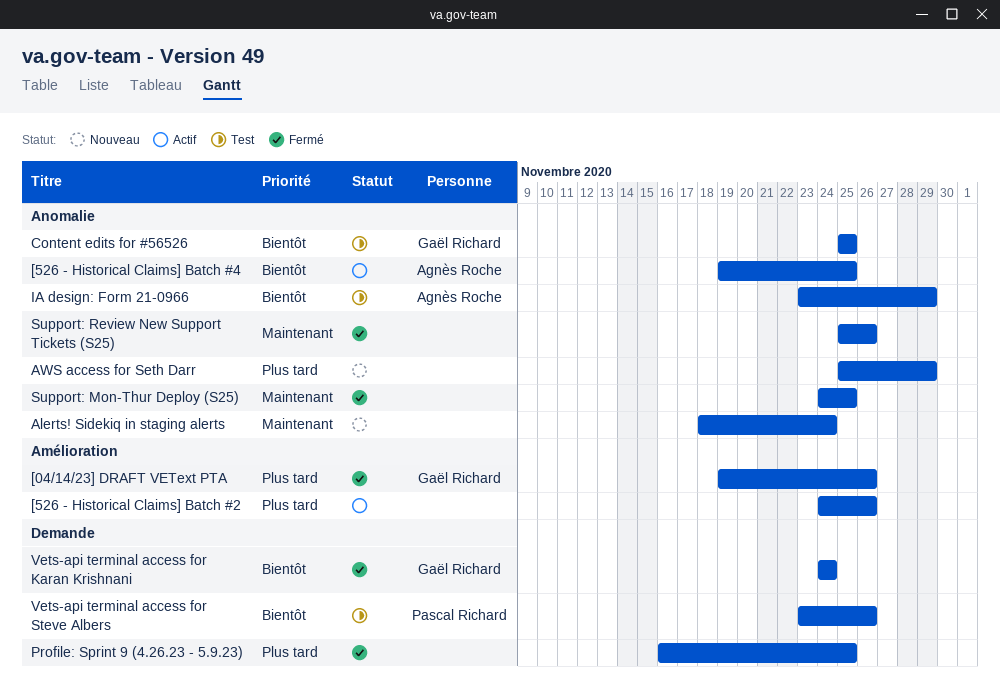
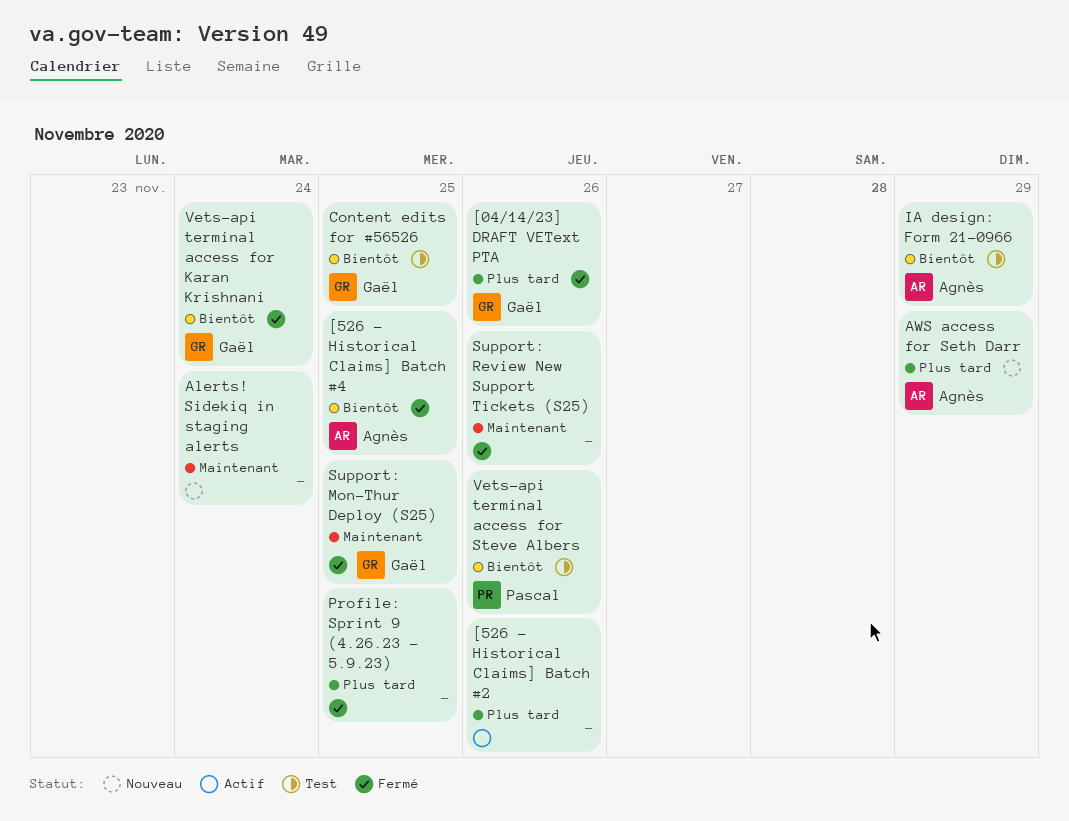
[526 - Historical Claims] Batch #4, status: Actif -> Fermé
AWS access for Seth Darr, owner: none -> Agnès Roche
Support: Mon-Thur Deploy (S25), owner: none -> Gaël Richard

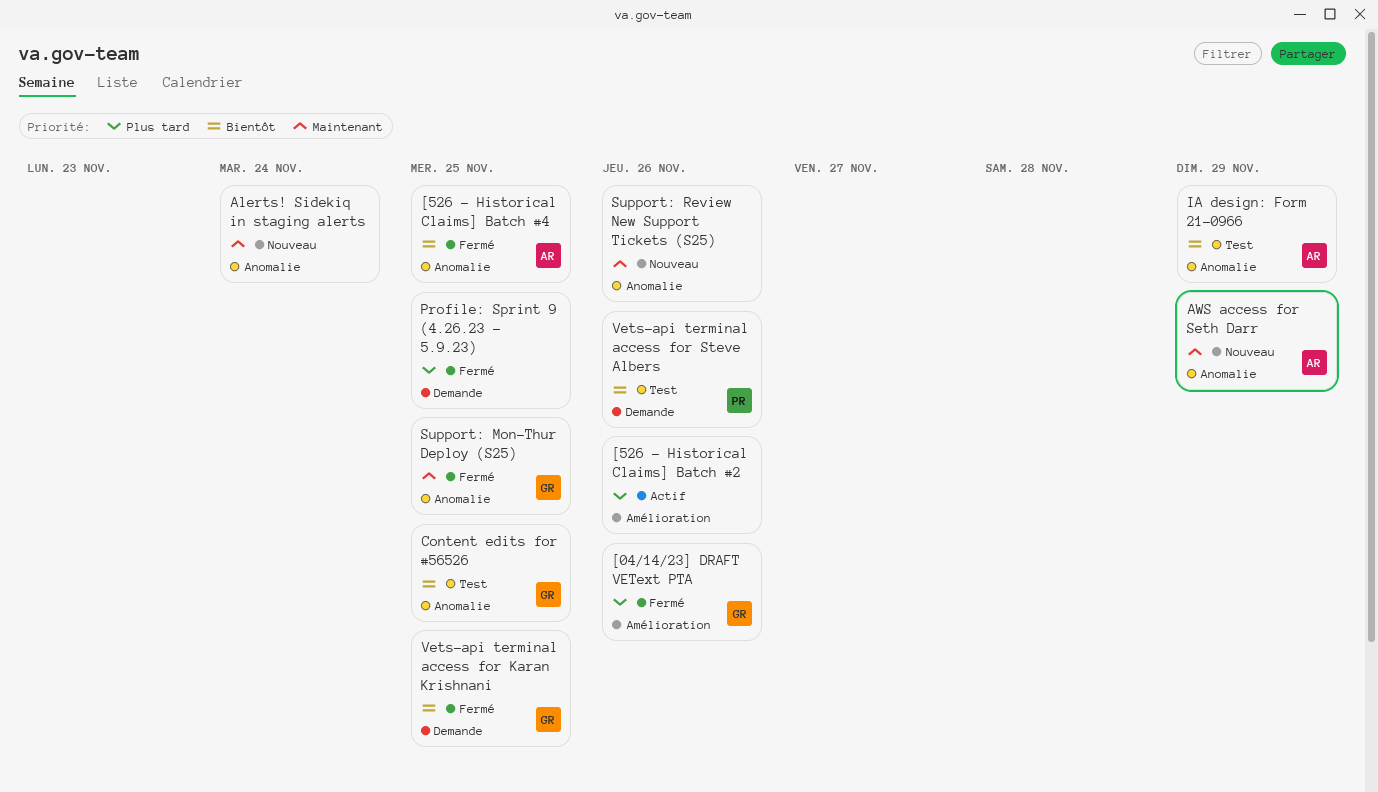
AWS access for Seth Darr, priority: Plus tard -> Maintenant
Support: Review New Support Tickets (S25), status: Fermé -> Nouveau
Vets-api terminal access for Karan Krishnani, due: Nov 24 -> Nov 25

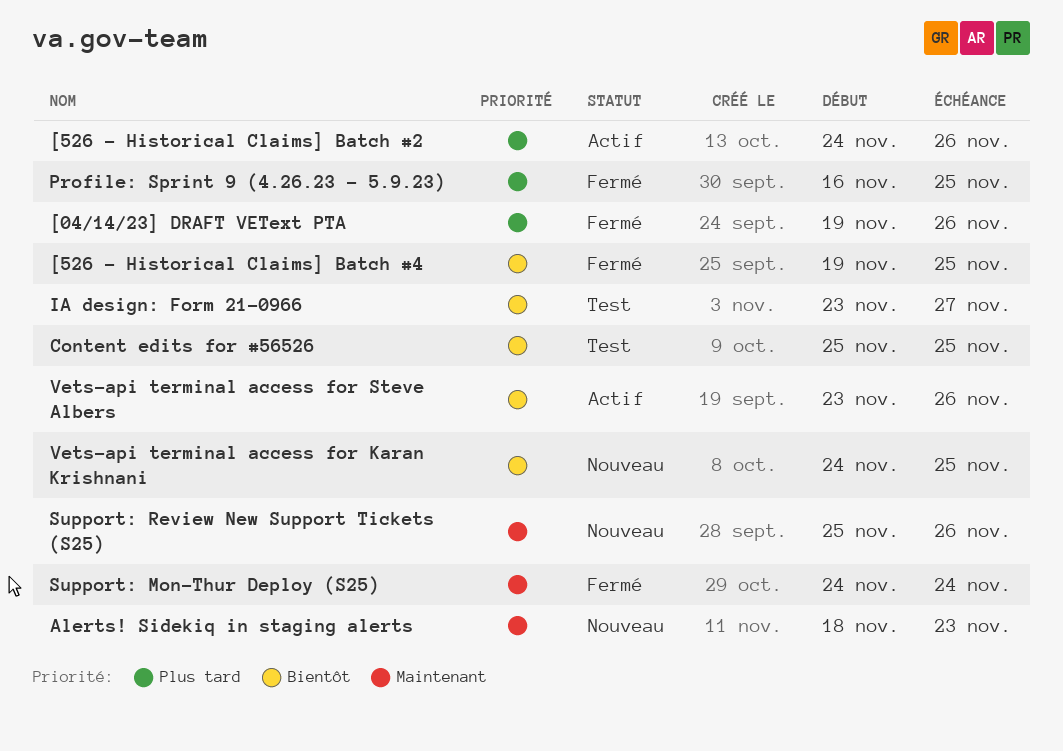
Alerts! Sidekiq in staging alerts, due: Nov 24 -> Nov 23
AWS access for Seth Darr: present -> none
IA design: Form 21-0966, due: Nov 29 -> Nov 27
Support: Mon-Thur Deploy (S25), due: Nov 25 -> Nov 24
Vets-api terminal access for Karan Krishnani, status: Fermé -> Nouveau
Vets-api terminal access for Steve Albers, status: Test -> Actif

